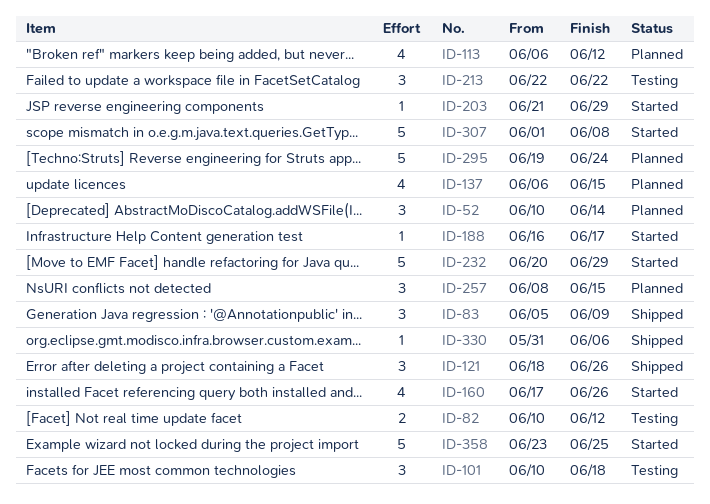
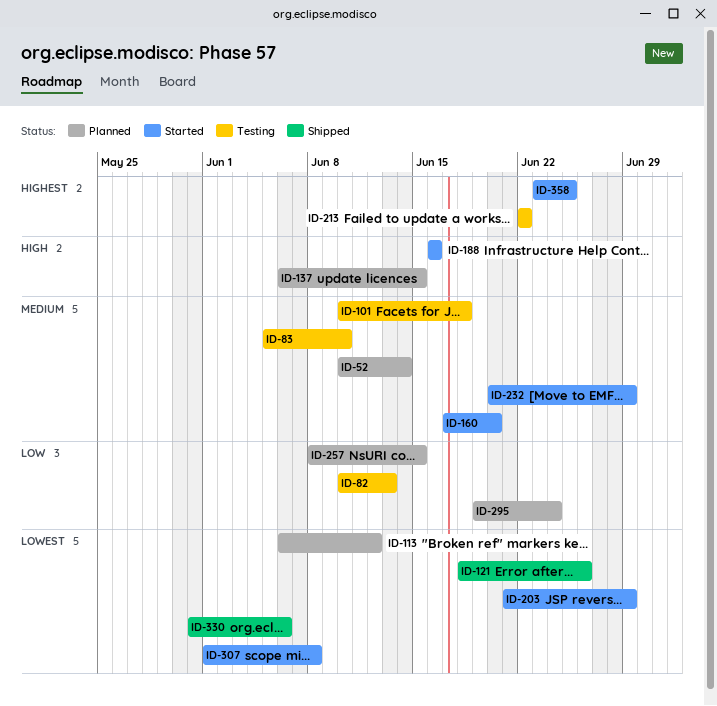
ID-82, due: Jun 12 -> Jun 13
ID-83, status: Shipped -> Testing
ID-83, due: Jun 9 -> Jun 10
ID-160, due: Jun 26 -> Jun 20
ID-188, due: Jun 17 -> Jun 16

